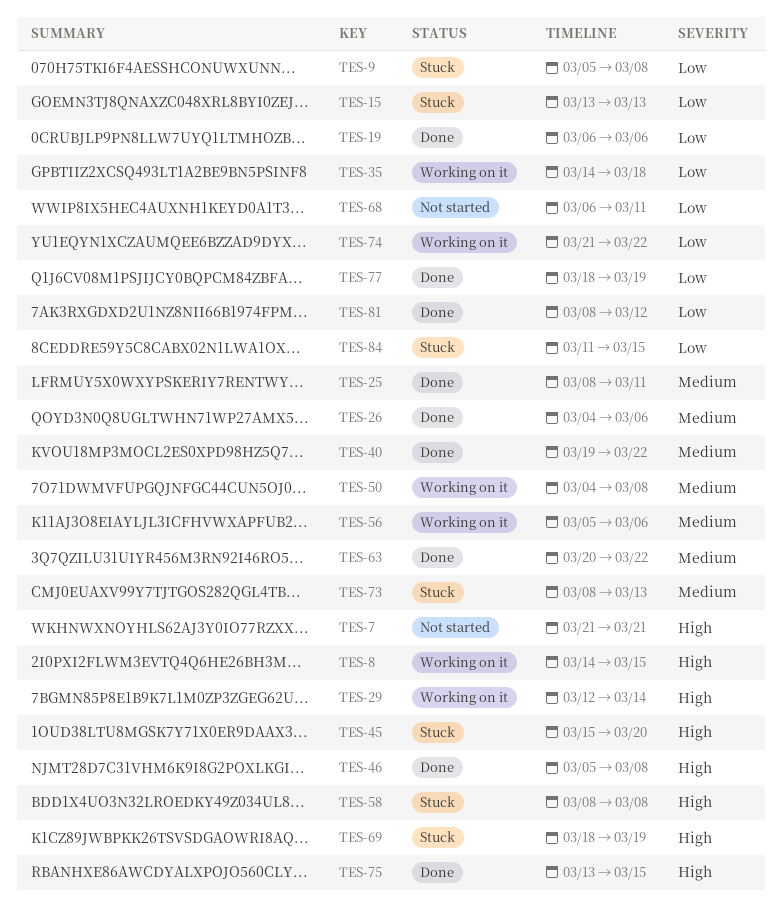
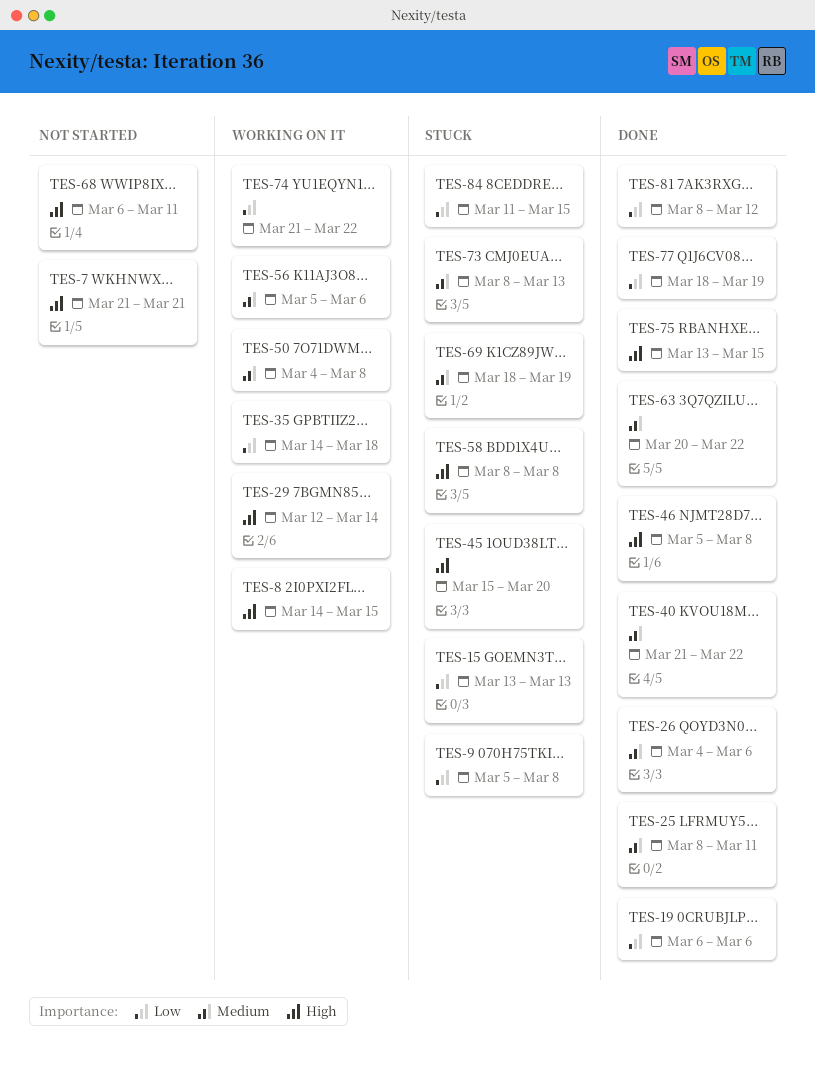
TES-40, start: Mar 19 -> Mar 21
TES-68, priority: Low -> High
TES-69, priority: High -> Medium

